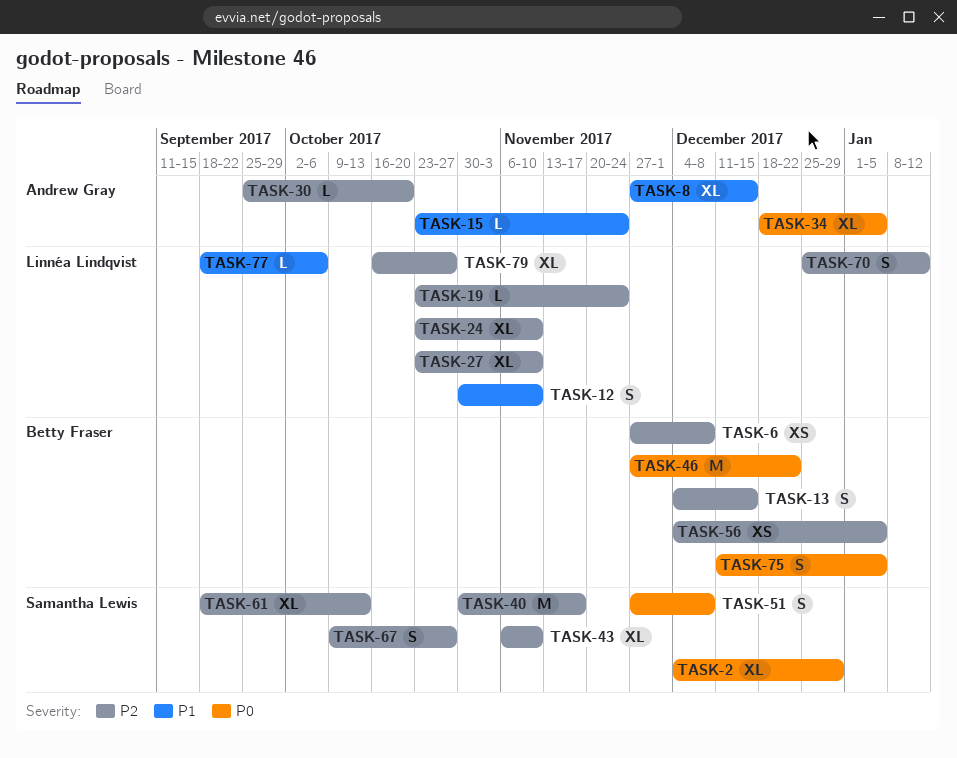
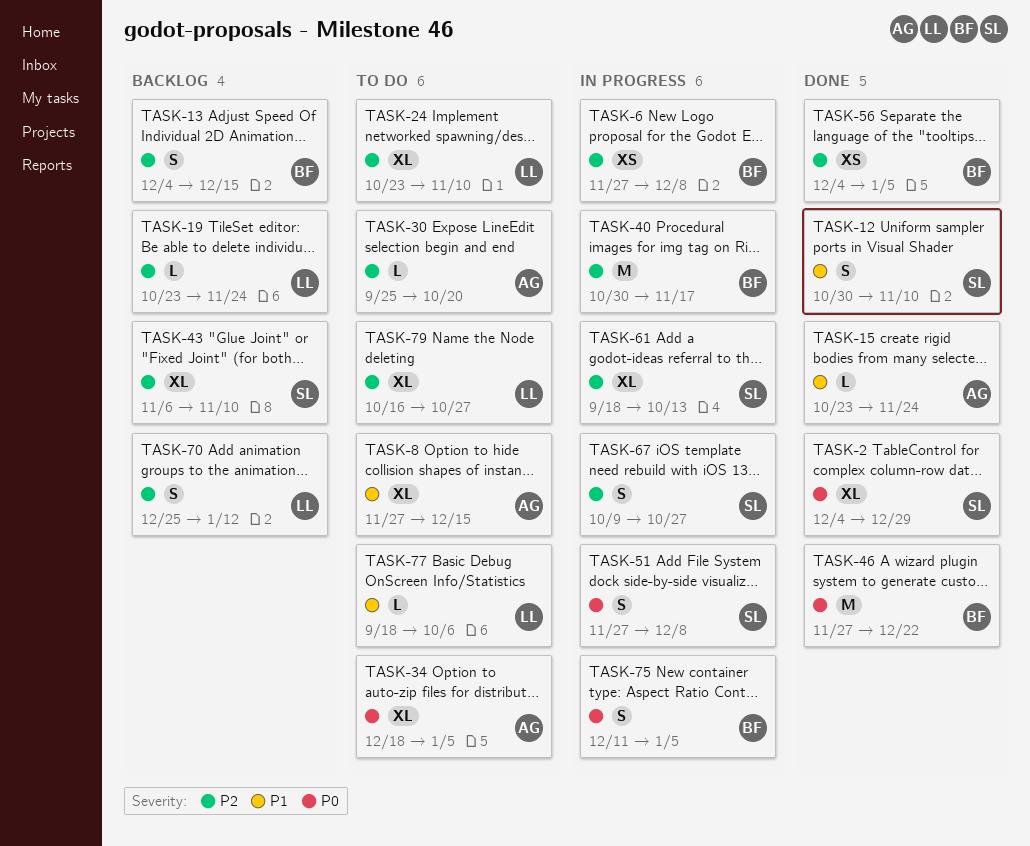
TASK-12, owner: Linnéa Lindqvist -> Samantha Lewis
TASK-27: present -> none
TASK-40, owner: Samantha Lewis -> Betty Fraser

